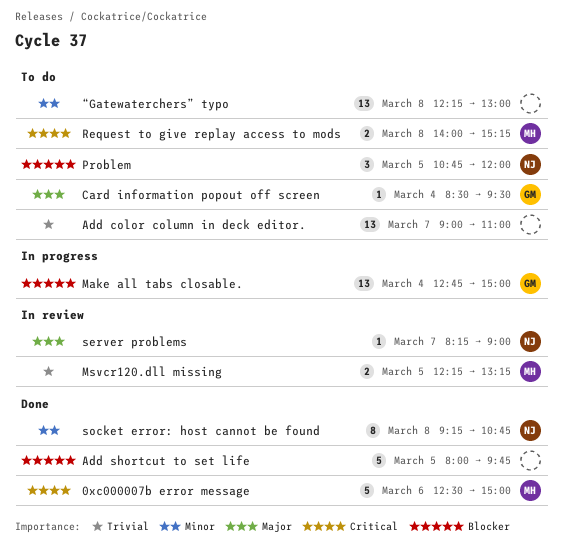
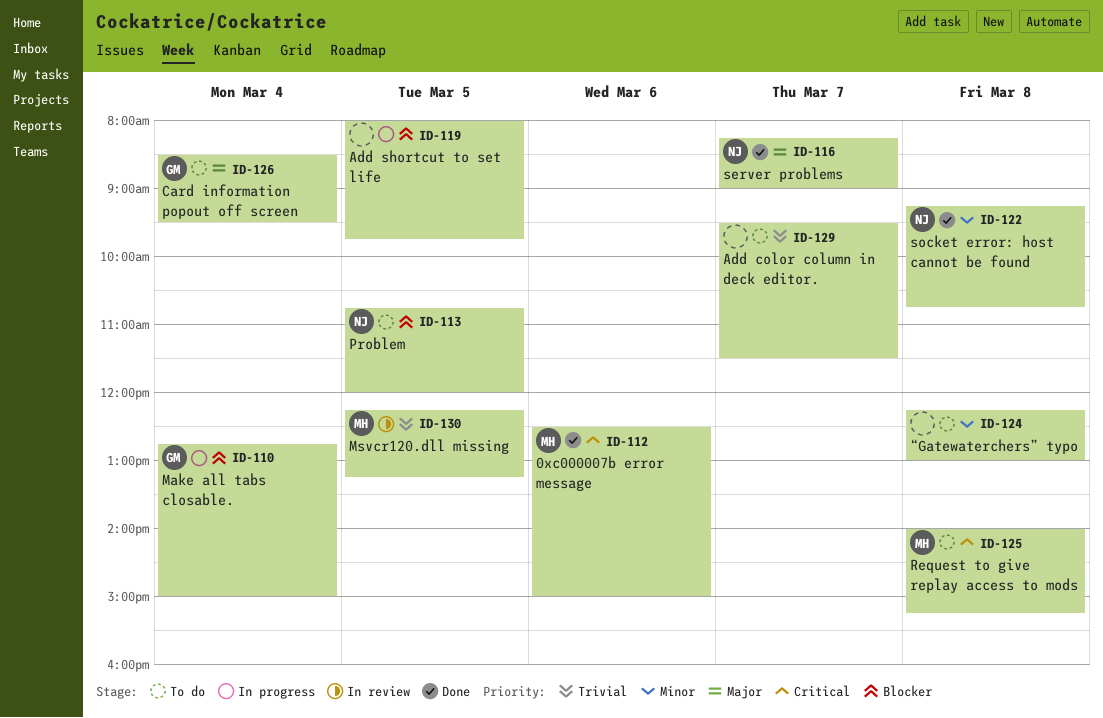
Add color column in deck editor., begins: 09:00 -> 09:30
Add color column in deck editor., ends: 11:00 -> 11:30
Add shortcut to set life, status: Done -> In progress
server problems, status: In review -> Done

